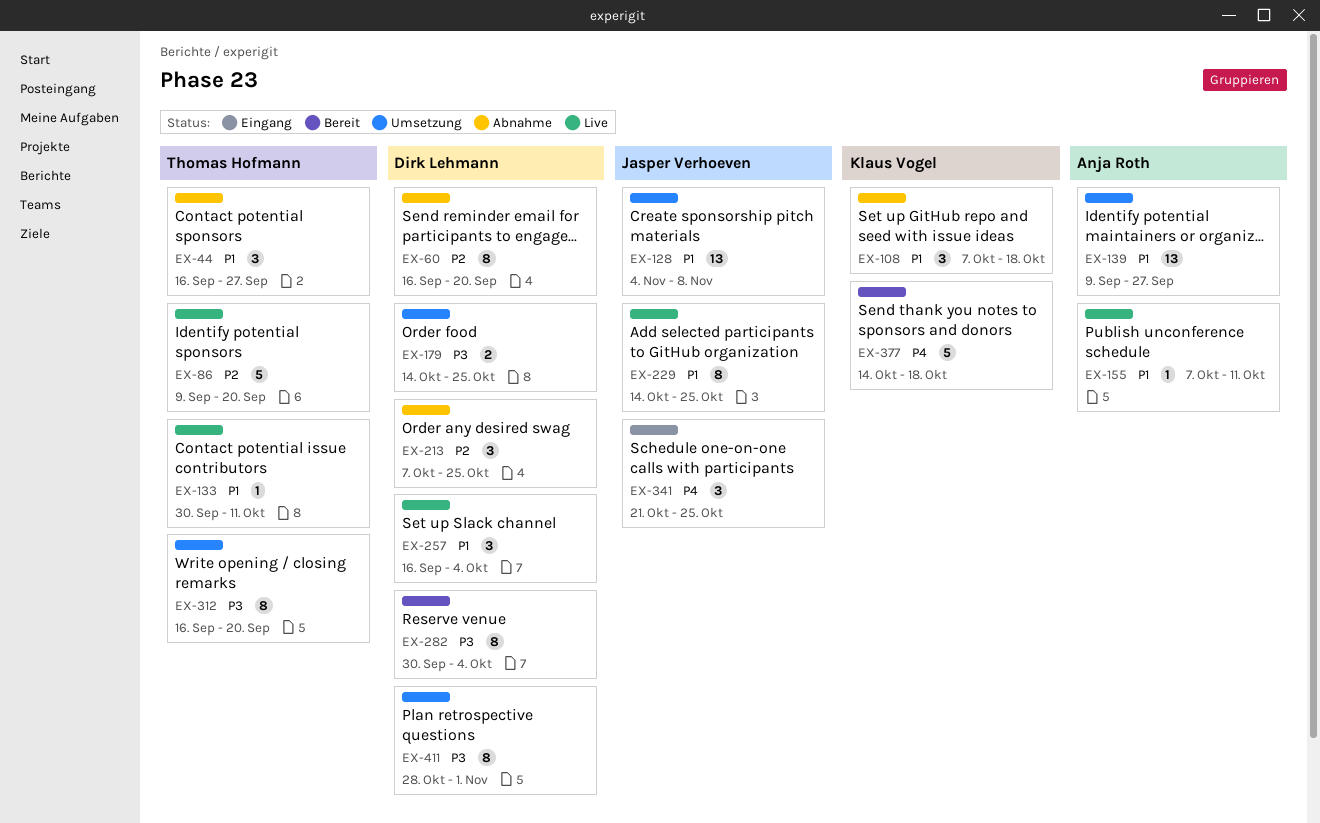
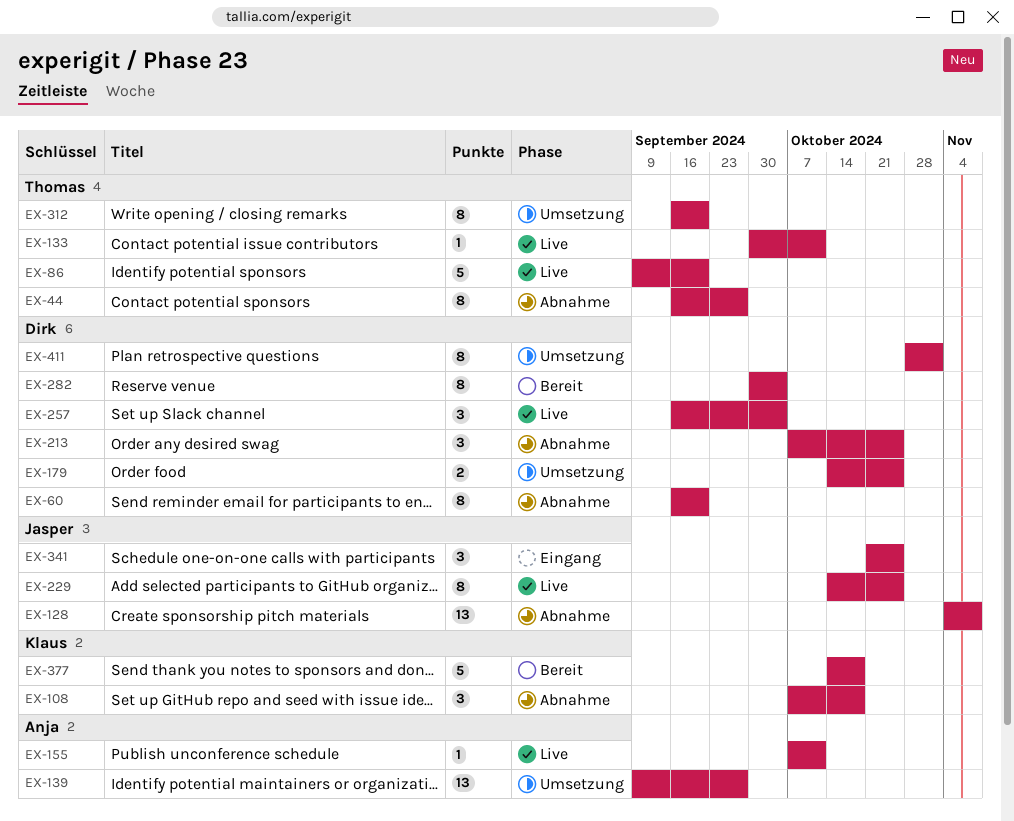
EX-44, estimate: 3 -> 8
EX-128, status: Umsetzung -> Abnahme

